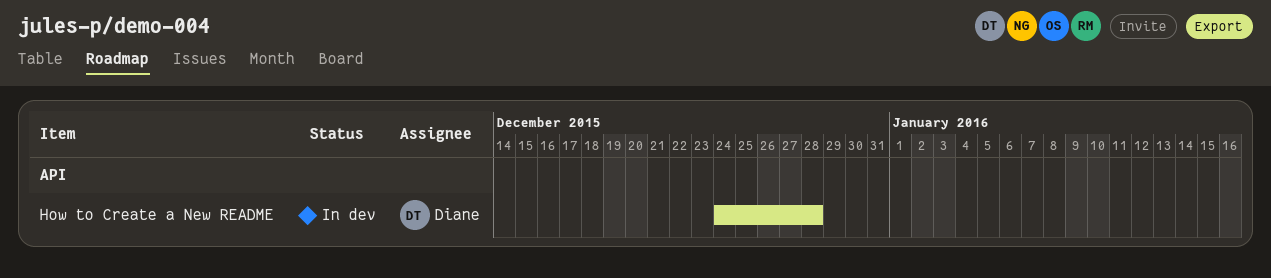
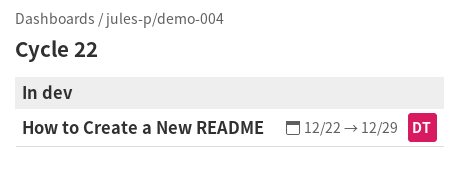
How to Create a New README, start: Dec 24 -> Dec 22
How to Create a New README, due: Dec 28 -> Dec 29

